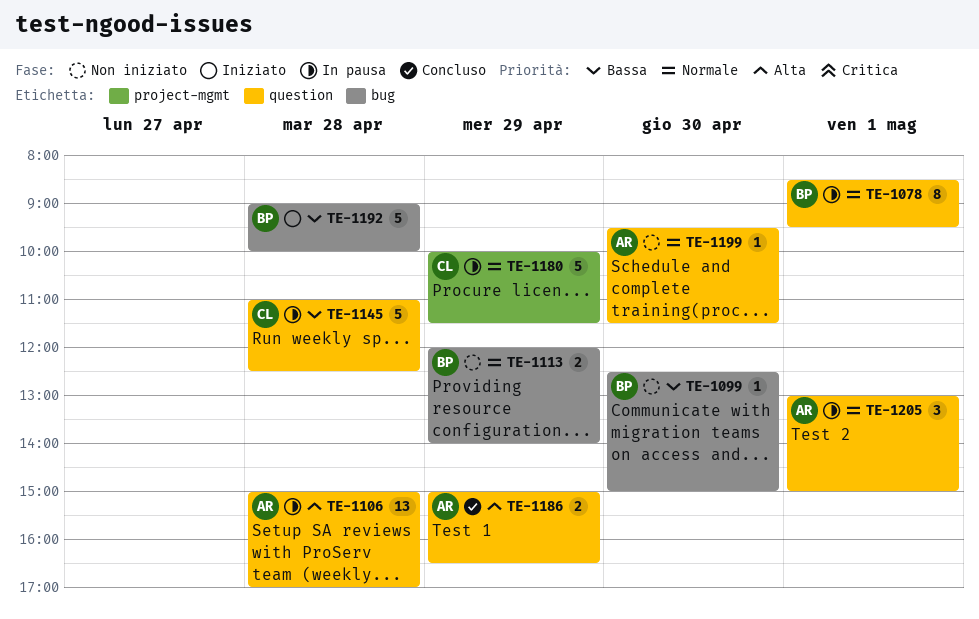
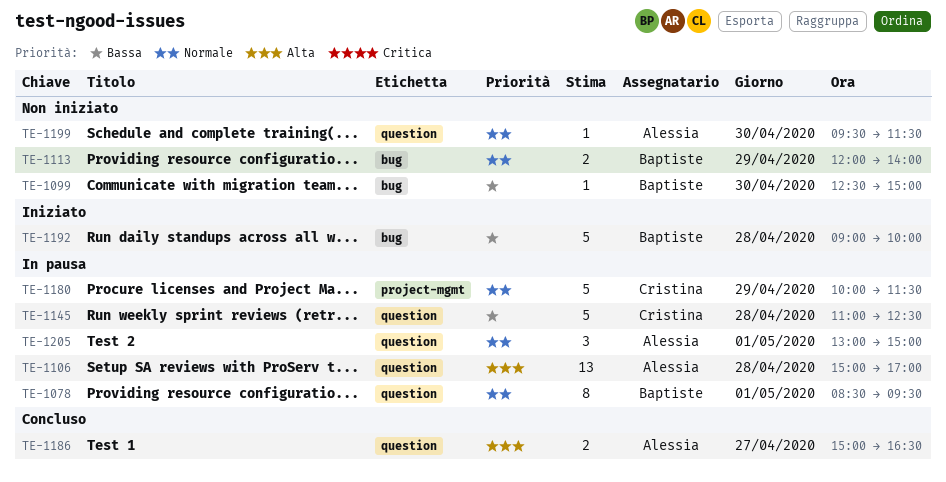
TE-1186, day: Apr 29 -> Apr 27

